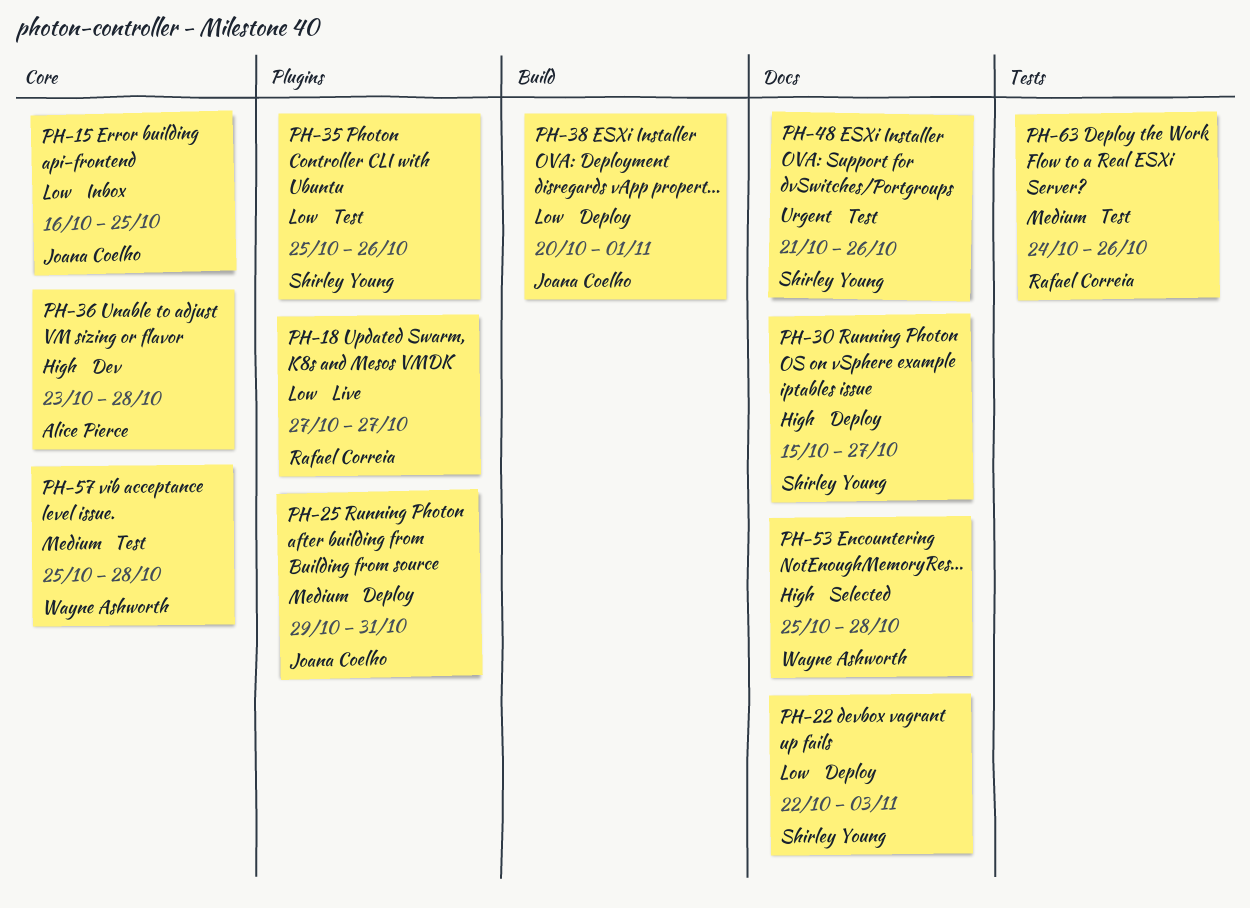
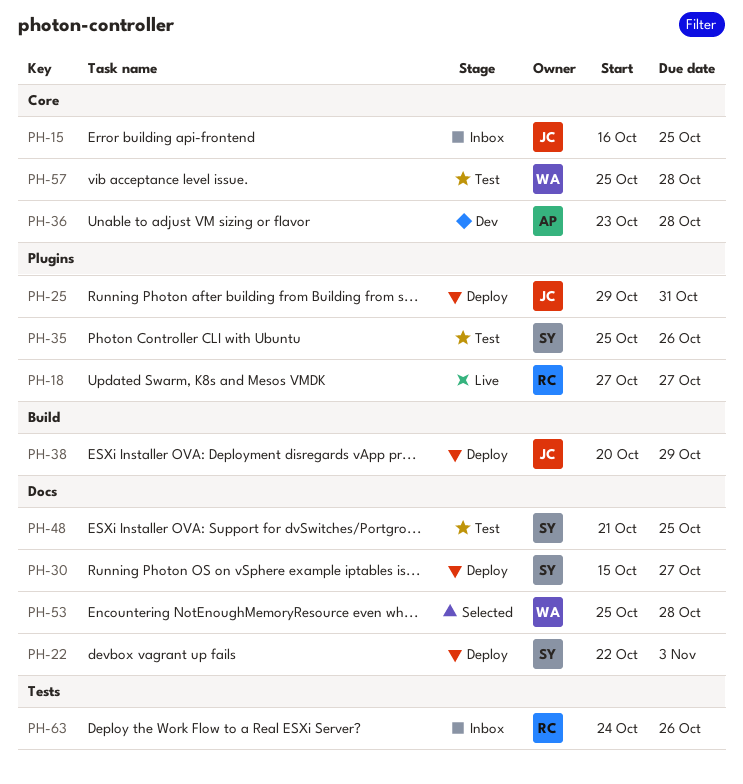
PH-38, due: Nov 1 -> Oct 29
PH-48, due: Oct 26 -> Oct 25
PH-63, status: Test -> Inbox

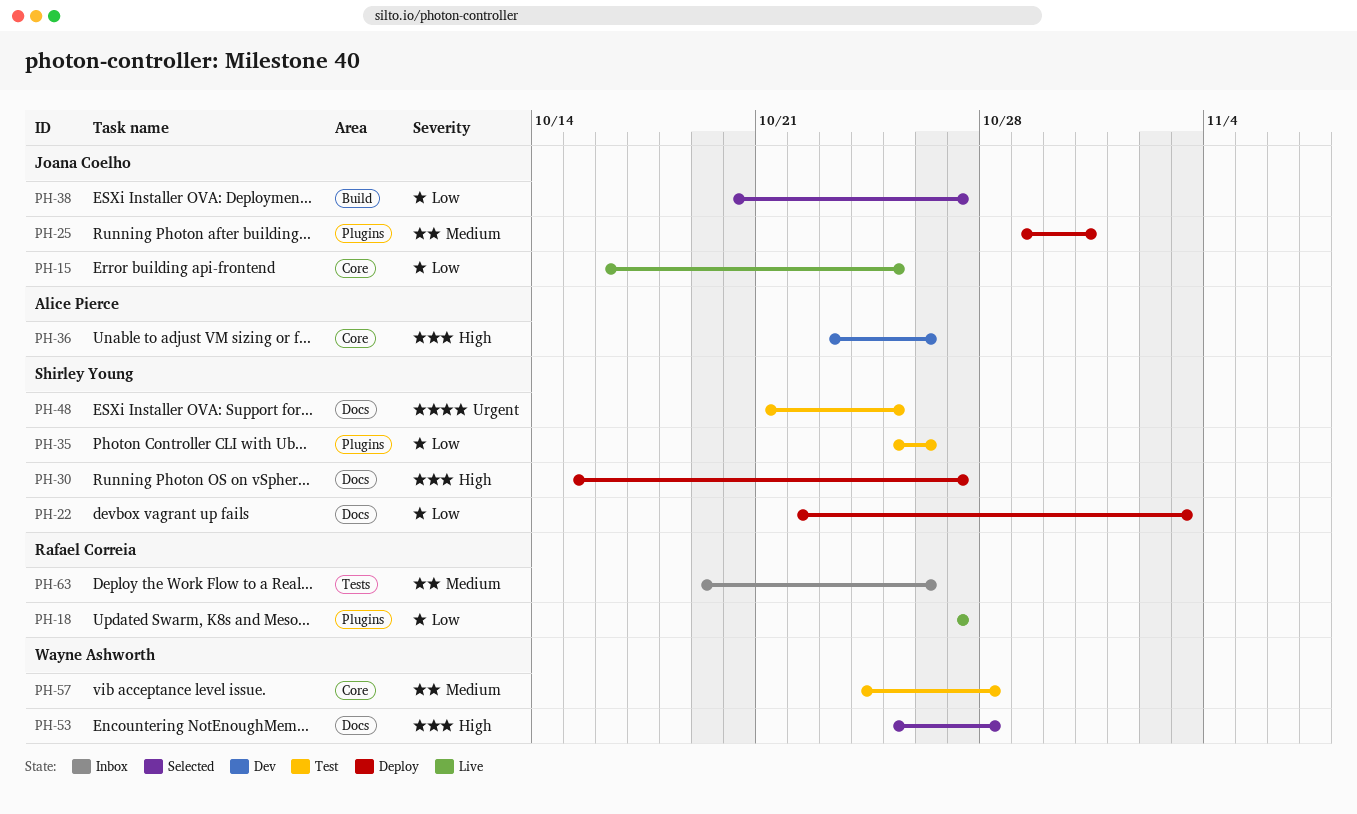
PH-15, status: Inbox -> Live
PH-36, due: Oct 28 -> Oct 26
PH-38, status: Deploy -> Selected
PH-38, due: Oct 29 -> Oct 27
PH-57, start: Oct 25 -> Oct 24
PH-63, start: Oct 24 -> Oct 19

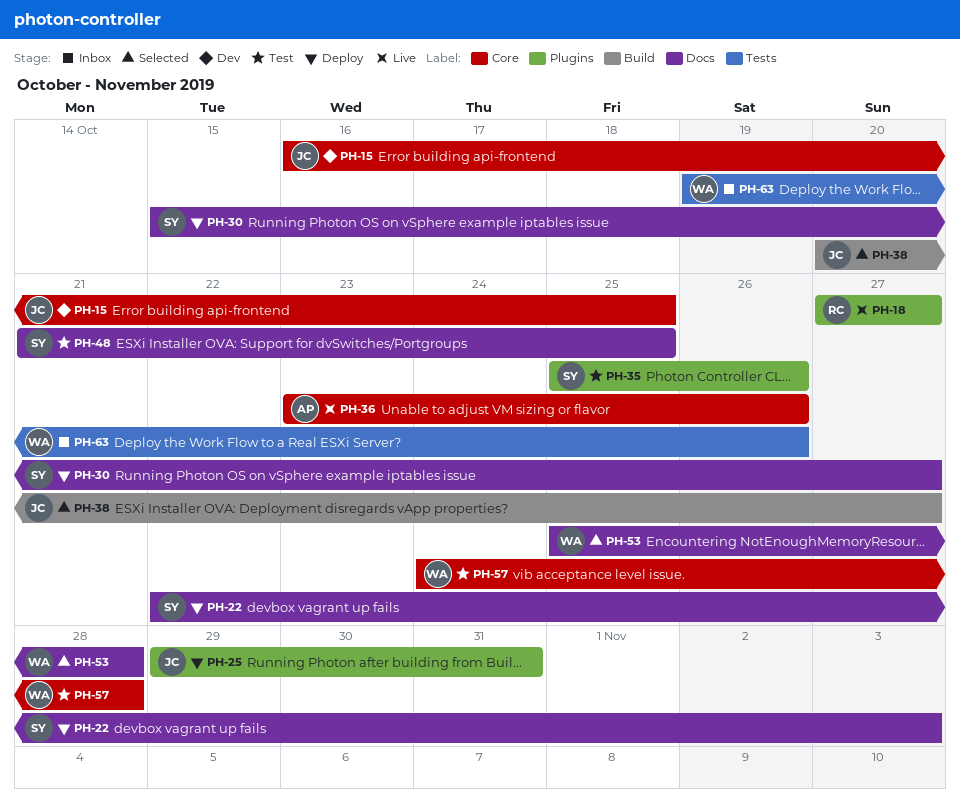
PH-15, status: Live -> Dev
PH-36, status: Dev -> Live
PH-63, owner: Rafael Correia -> Wayne Ashworth

